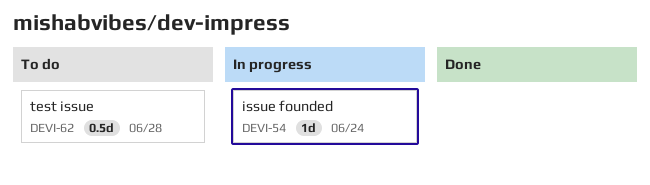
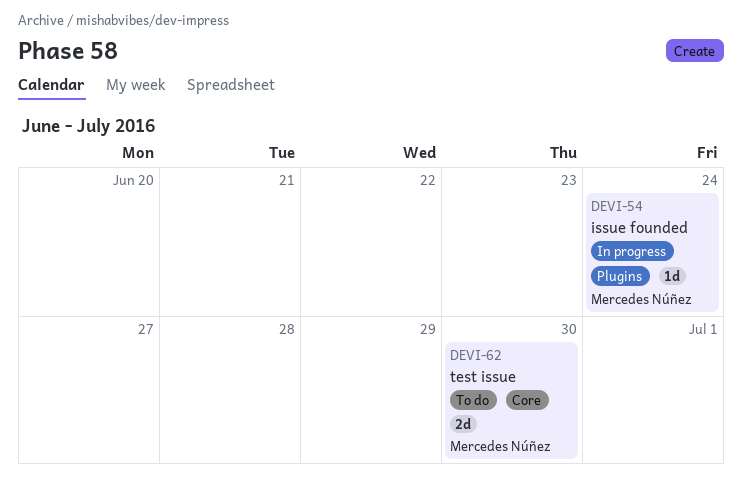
DEVI-62, estimate: 0.5d -> 2d
DEVI-62, due: Jun 28 -> Jun 30

